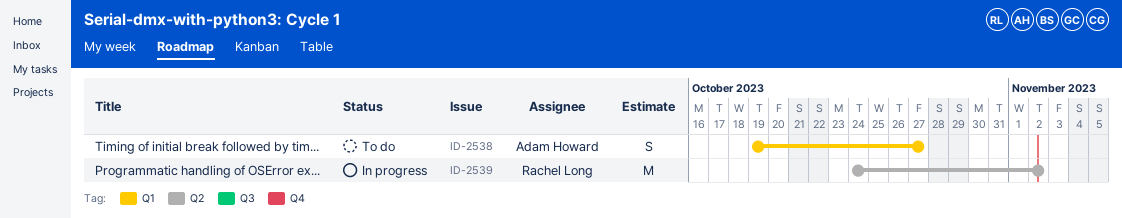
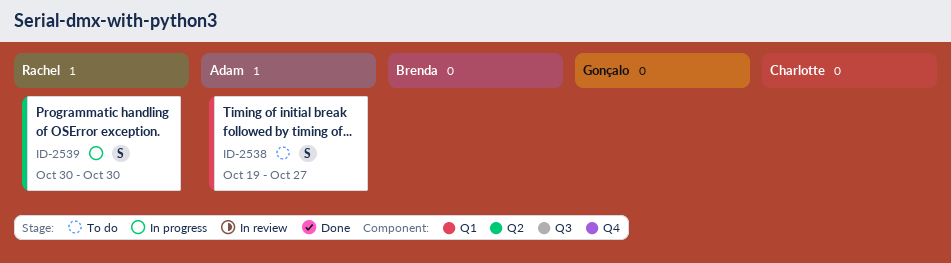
ID-2539, estimate: M -> S
ID-2539, start: Oct 24 -> Oct 30
ID-2539, due: Nov 2 -> Oct 30

